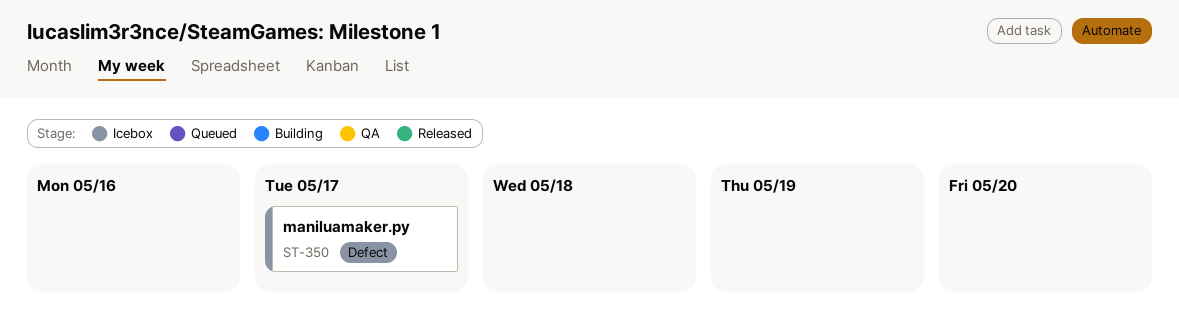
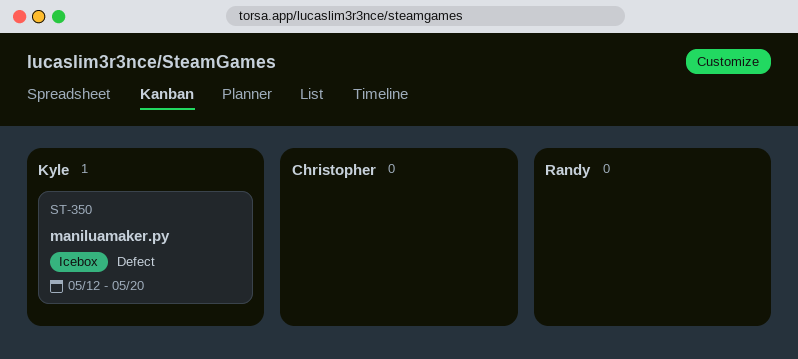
ST-350, due: May 17 -> May 20

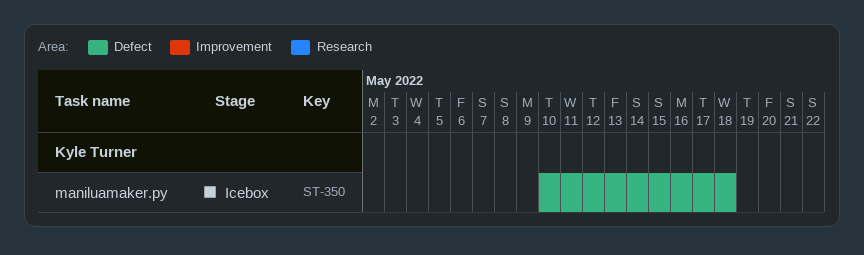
ST-350, start: May 12 -> May 10
ST-350, due: May 20 -> May 18

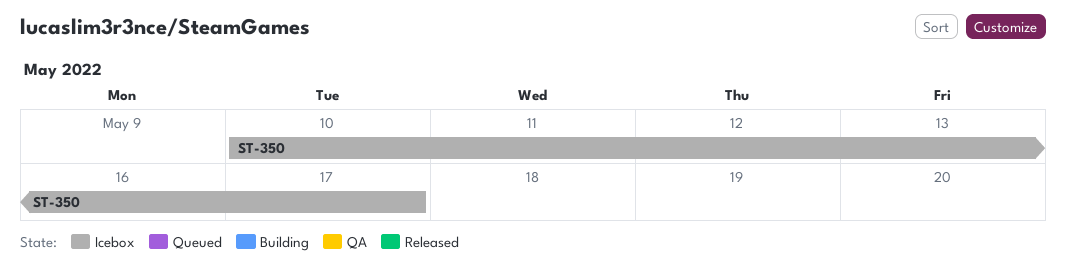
ST-350, due: May 18 -> May 17

